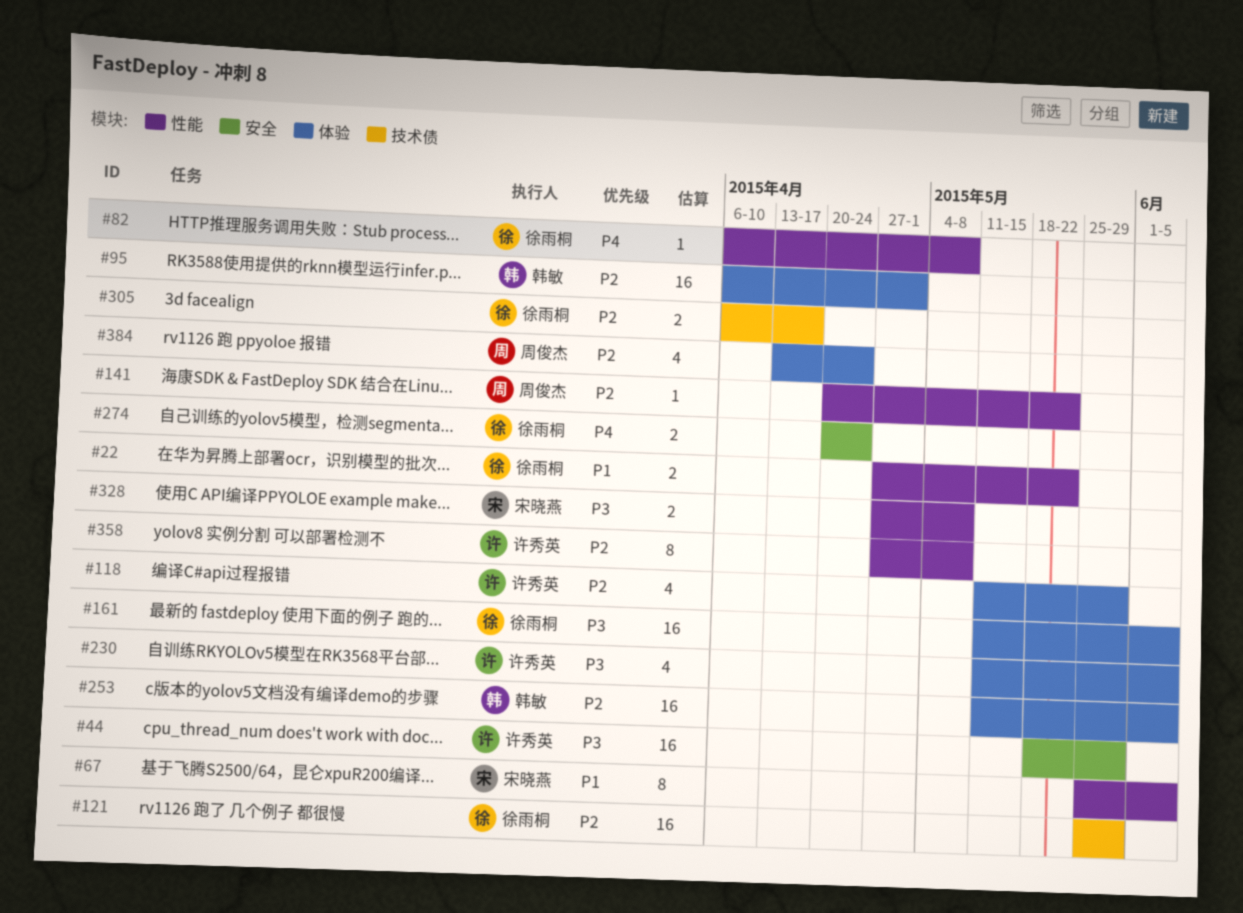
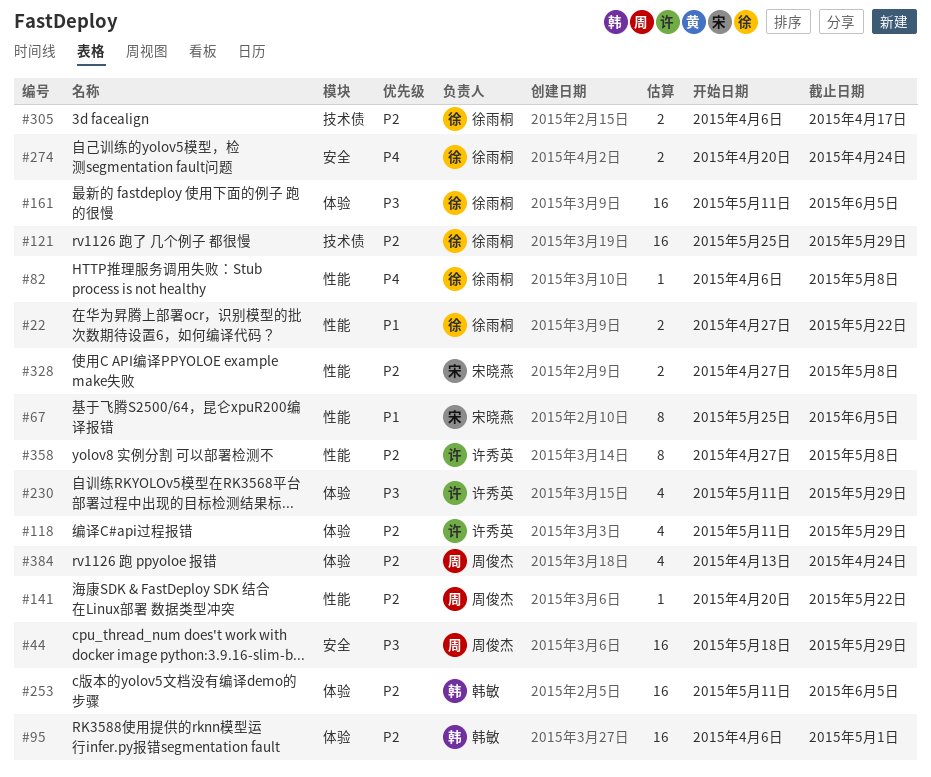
#44, owner: 许秀英 -> 周俊杰
#230, due: Jun 5 -> May 29
#328, priority: P3 -> P2

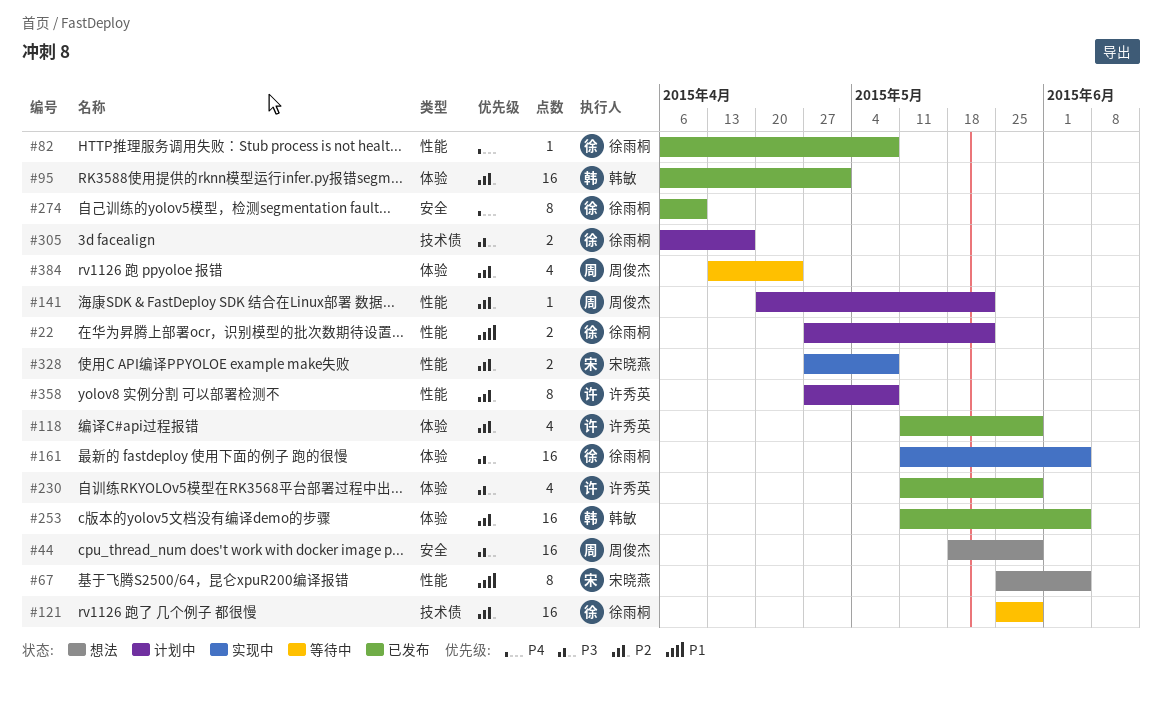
#274, estimate: 2 -> 8
#274, start: Apr 20 -> Apr 6
#274, due: Apr 24 -> Apr 10
#305, priority: P2 -> P3

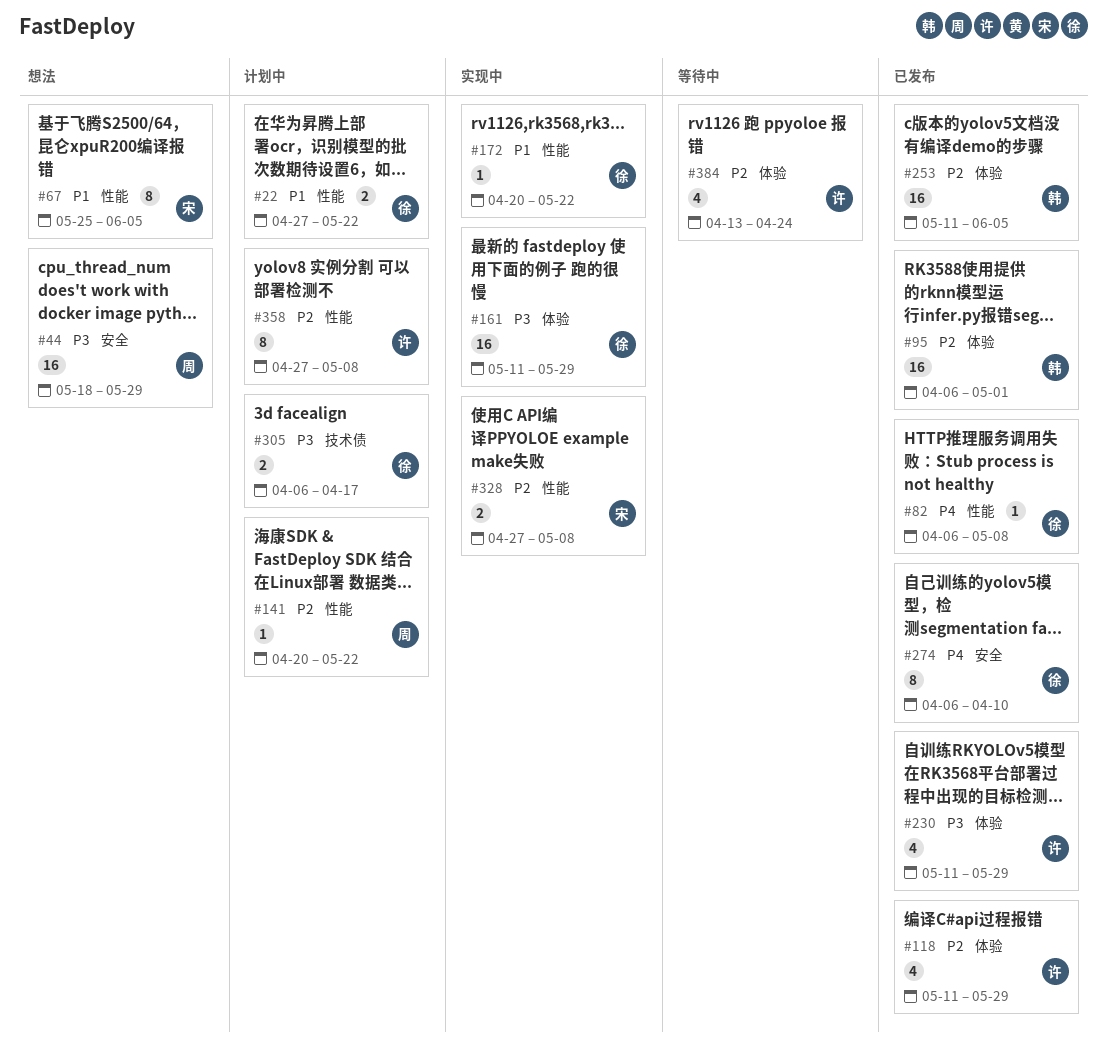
#121: present -> none
#161, due: Jun 5 -> May 29
#172: none -> present
#384, owner: 周俊杰 -> 许秀英

